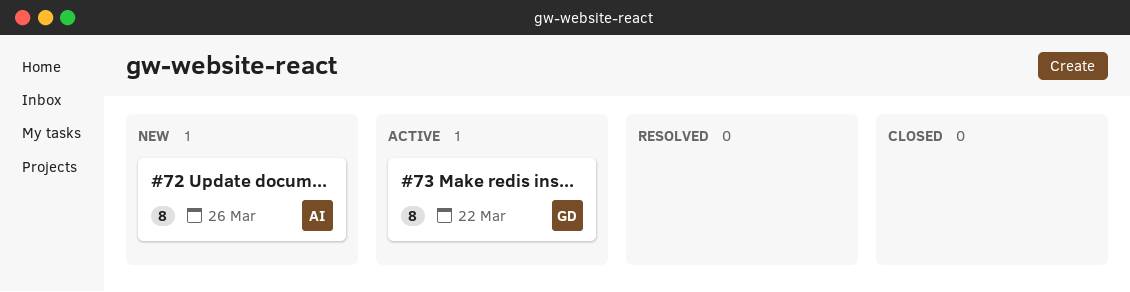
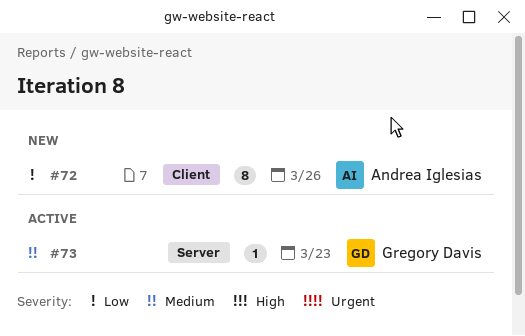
#73, estimate: 8 -> 1
#73, due: Mar 22 -> Mar 23

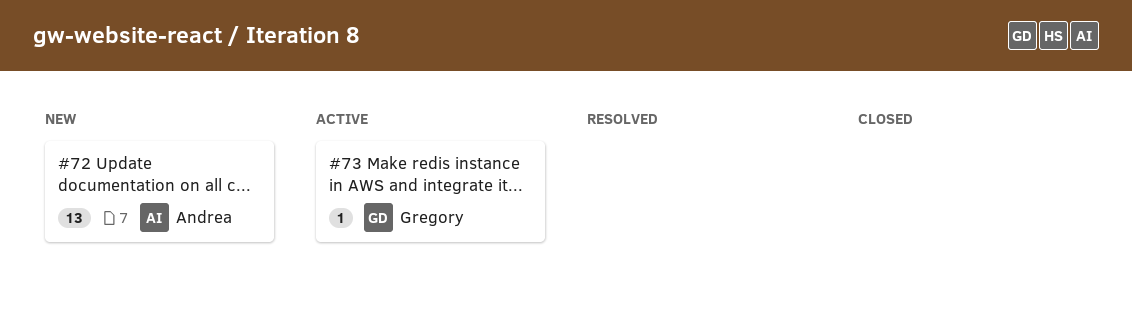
#72, estimate: 8 -> 13

